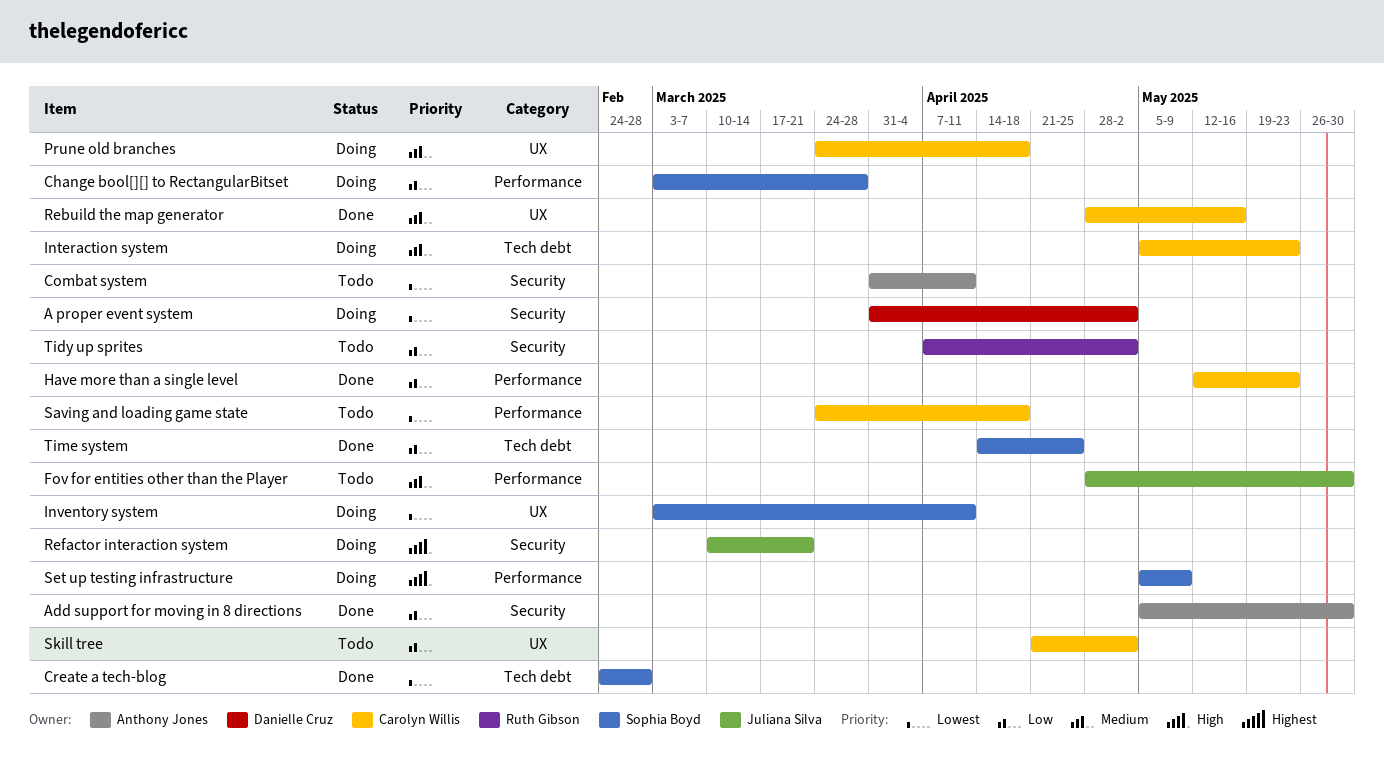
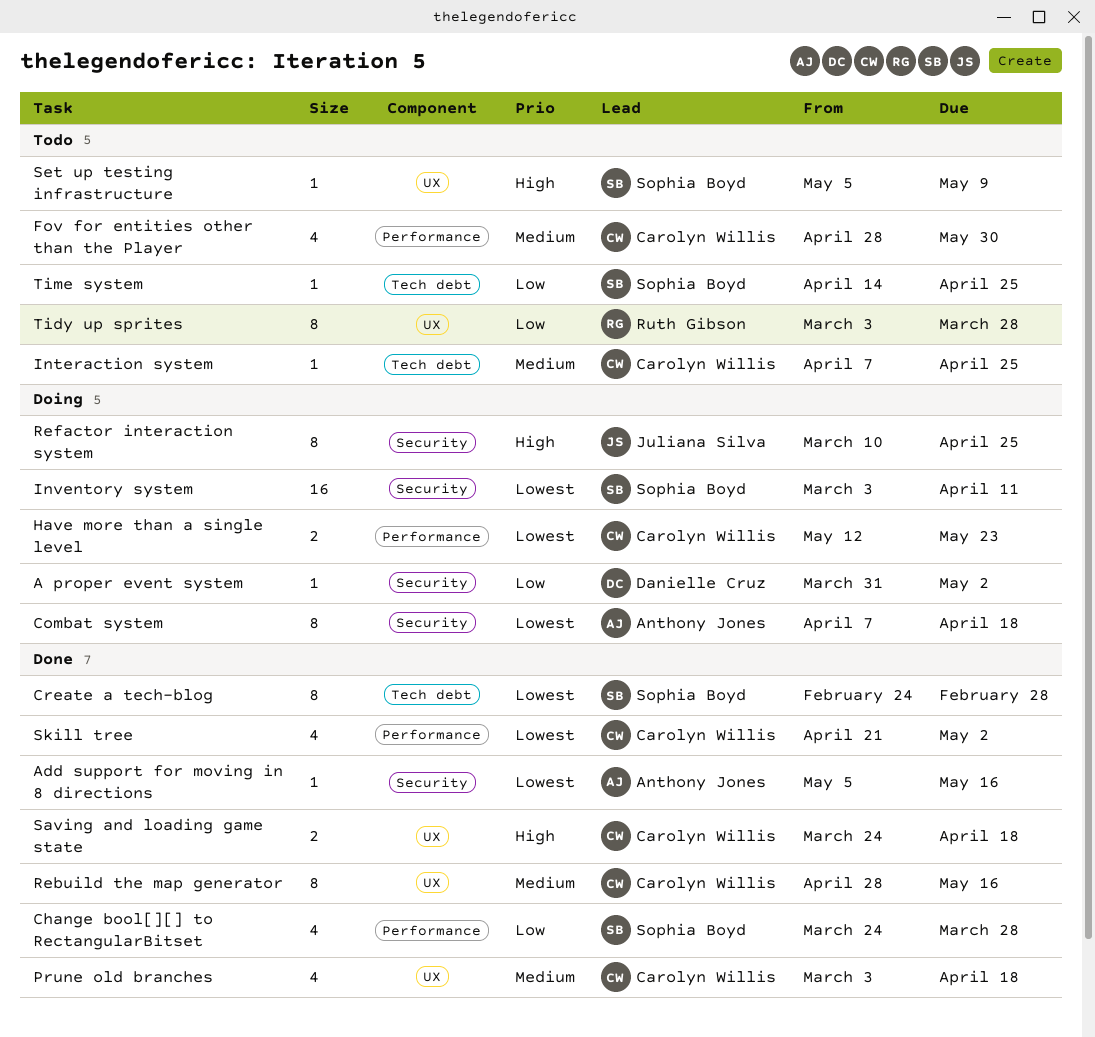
A proper event system, priority: Lowest -> Low
Add support for moving in 8 directions, priority: Low -> Lowest
Add support for moving in 8 directions, due: May 30 -> May 16
Change bool[][] to RectangularBitset, status: Doing -> Done
Change bool[][] to RectangularBitset, start: Mar 3 -> Mar 24
Combat system, status: Todo -> Doing
Combat system, start: Mar 31 -> Apr 7
Combat system, due: Apr 11 -> Apr 18
Fov for entities other than the Player, owner: Juliana Silva -> Carolyn Willis
Have more than a single level, status: Done -> Doing
Have more than a single level, priority: Low -> Lowest
Interaction system, status: Doing -> Todo
Interaction system, start: May 5 -> Apr 7
Interaction system, due: May 23 -> Apr 25
Inventory system, label: UX -> Security
Prune old branches, status: Doing -> Done
Prune old branches, start: Mar 24 -> Mar 3
Refactor interaction system, due: Mar 21 -> Apr 25
Saving and loading game state, status: Todo -> Done
Saving and loading game state, priority: Lowest -> High
Saving and loading game state, label: Performance -> UX
Set up testing infrastructure, status: Doing -> Todo
Set up testing infrastructure, label: Performance -> UX
Skill tree, status: Todo -> Done
Skill tree, priority: Low -> Lowest
Skill tree, label: UX -> Performance
Tidy up sprites, label: Security -> UX
Tidy up sprites, start: Apr 7 -> Mar 3
Tidy up sprites, due: May 2 -> Mar 28
Time system, status: Done -> Todo

